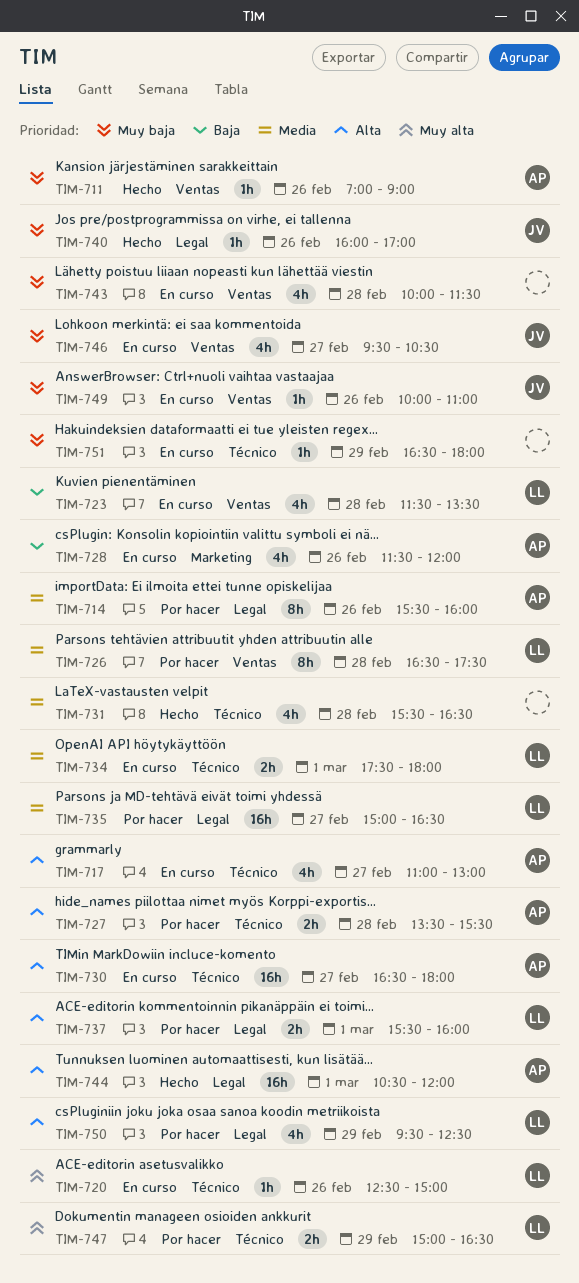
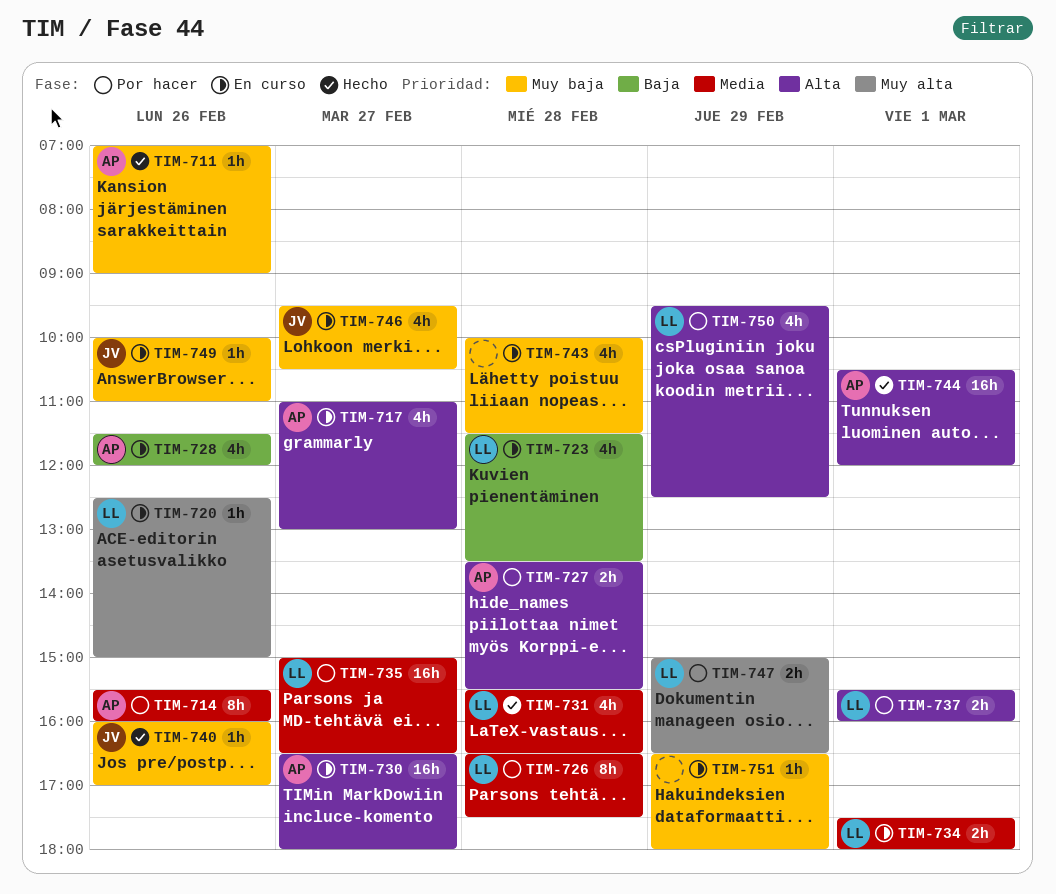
TIM-731, owner: none -> LL

